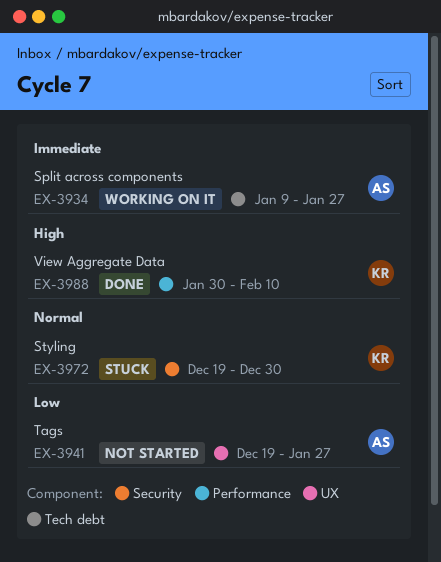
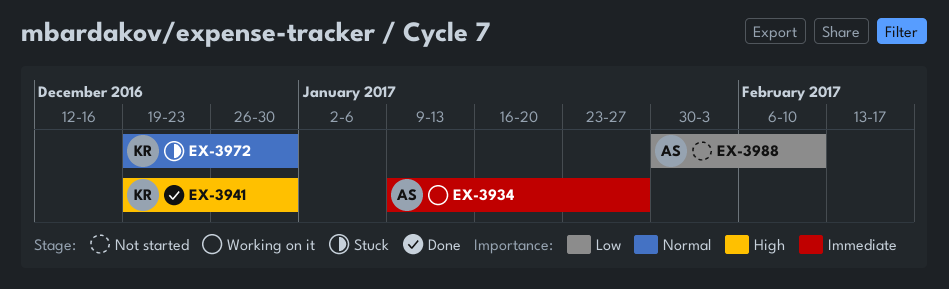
EX-3941, status: Not started -> Done
EX-3941, owner: AS -> KR
EX-3941, priority: Low -> High
EX-3941, due: Jan 27 -> Dec 30
EX-3988, status: Done -> Not started
EX-3988, owner: KR -> AS
EX-3988, priority: High -> Low

